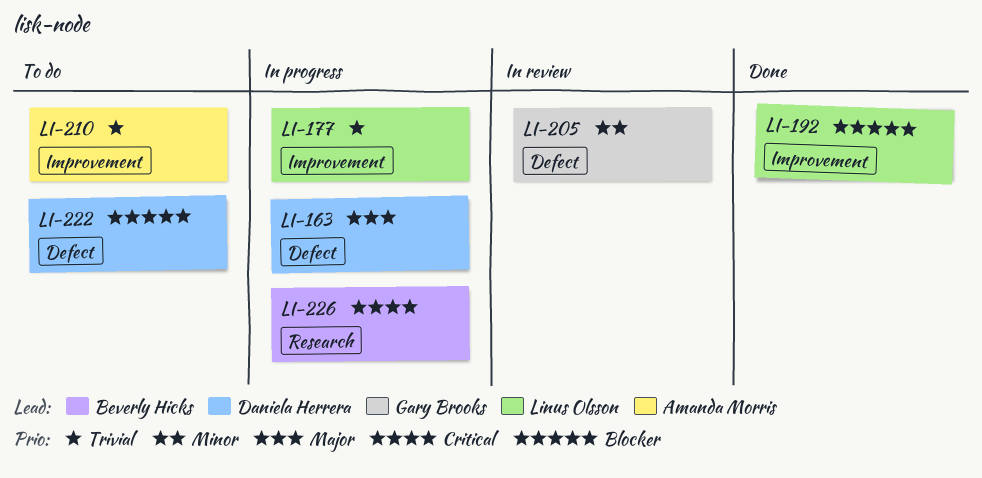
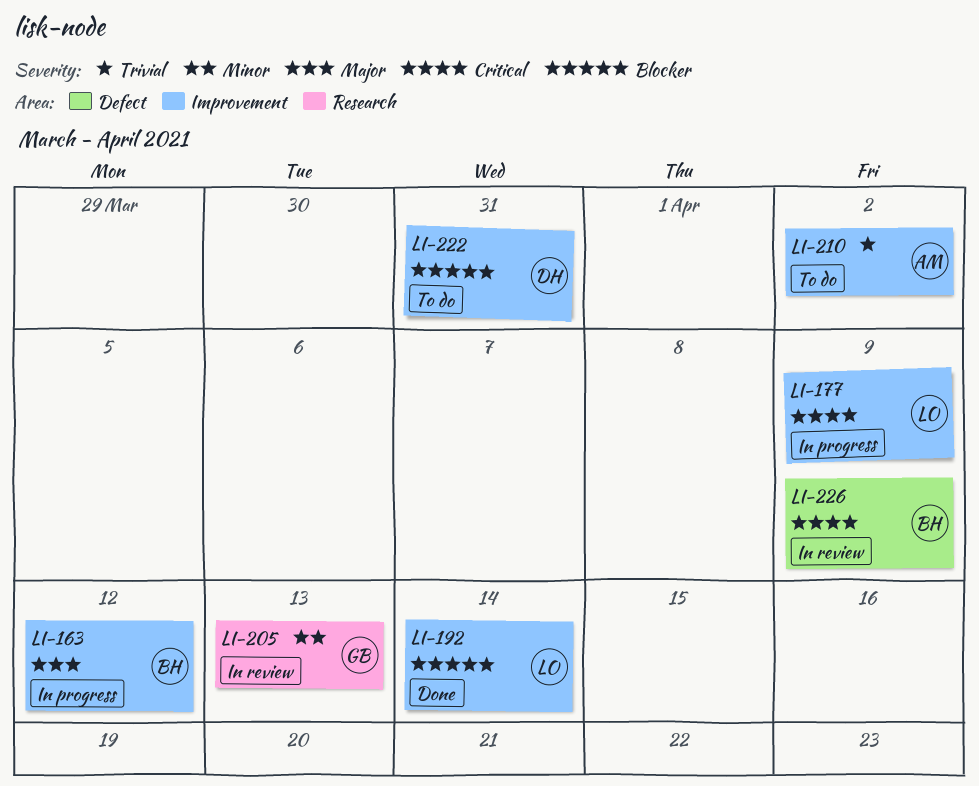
LI-163, owner: Daniela Herrera -> Beverly Hicks
LI-163, label: Defect -> Improvement
LI-177, priority: Trivial -> Critical
LI-205, label: Defect -> Research
LI-222, label: Defect -> Improvement
LI-226, status: In progress -> In review
LI-226, label: Research -> Defect

